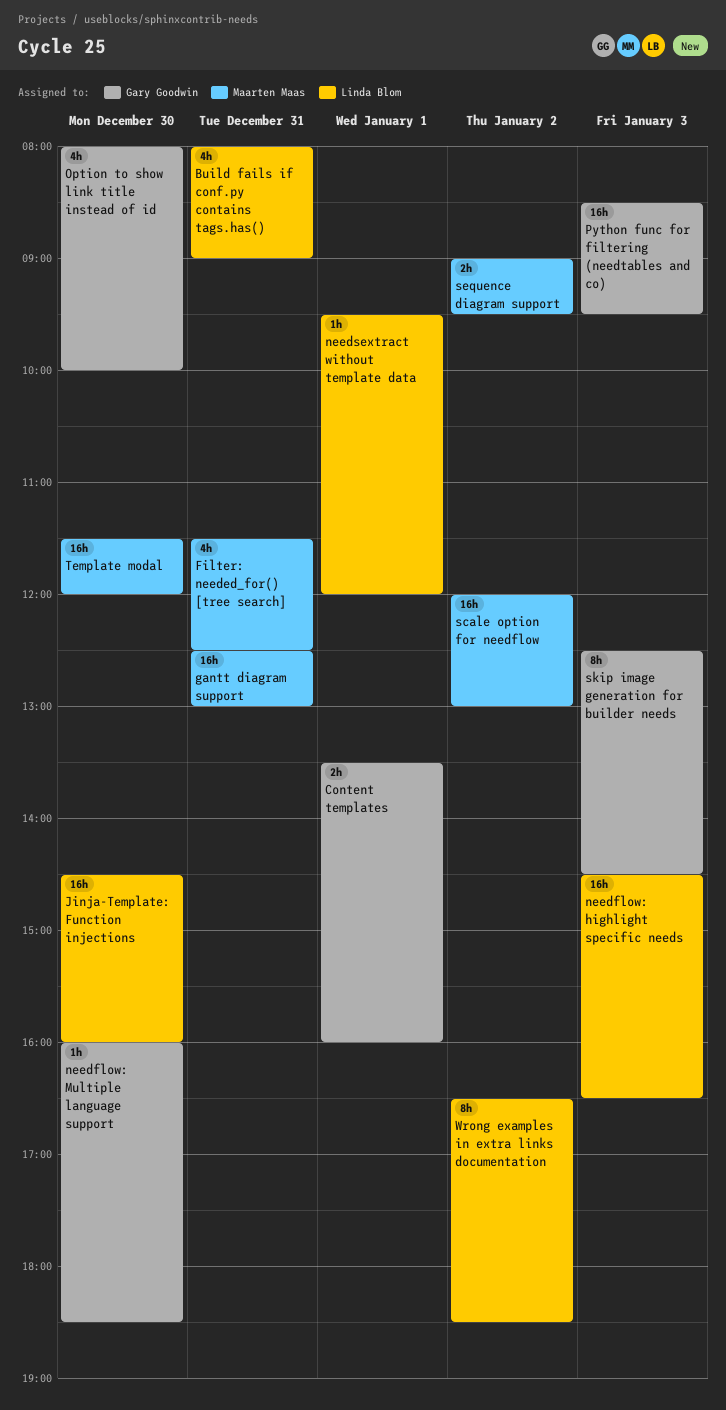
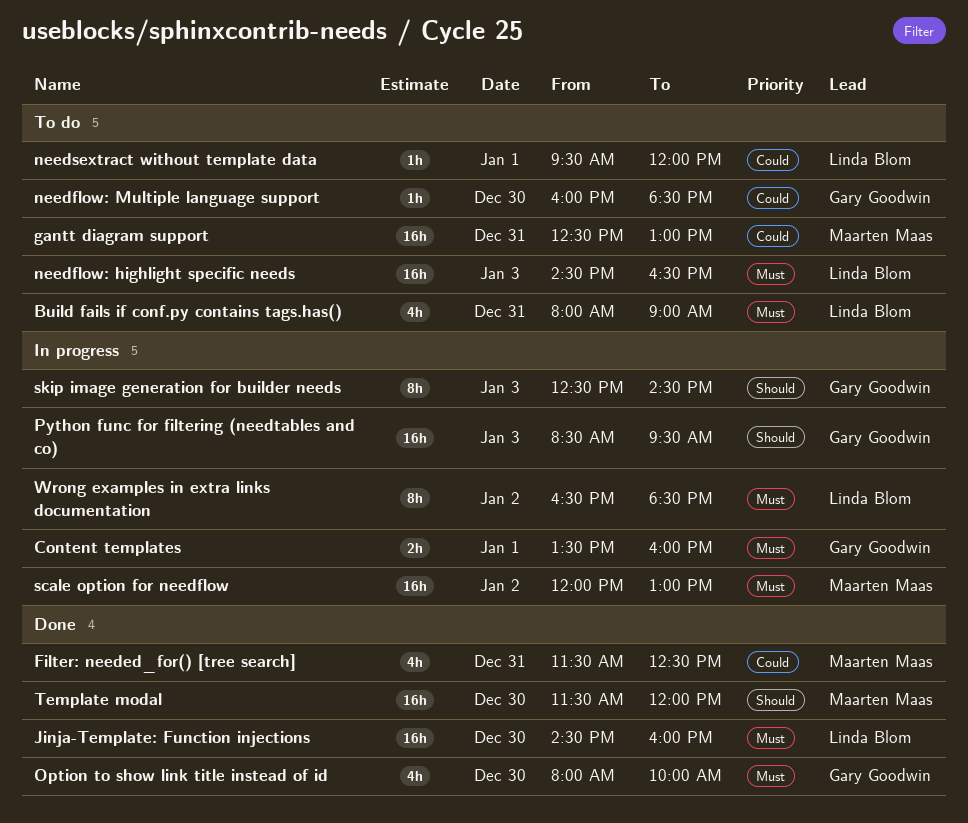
sequence diagram support: present -> none

